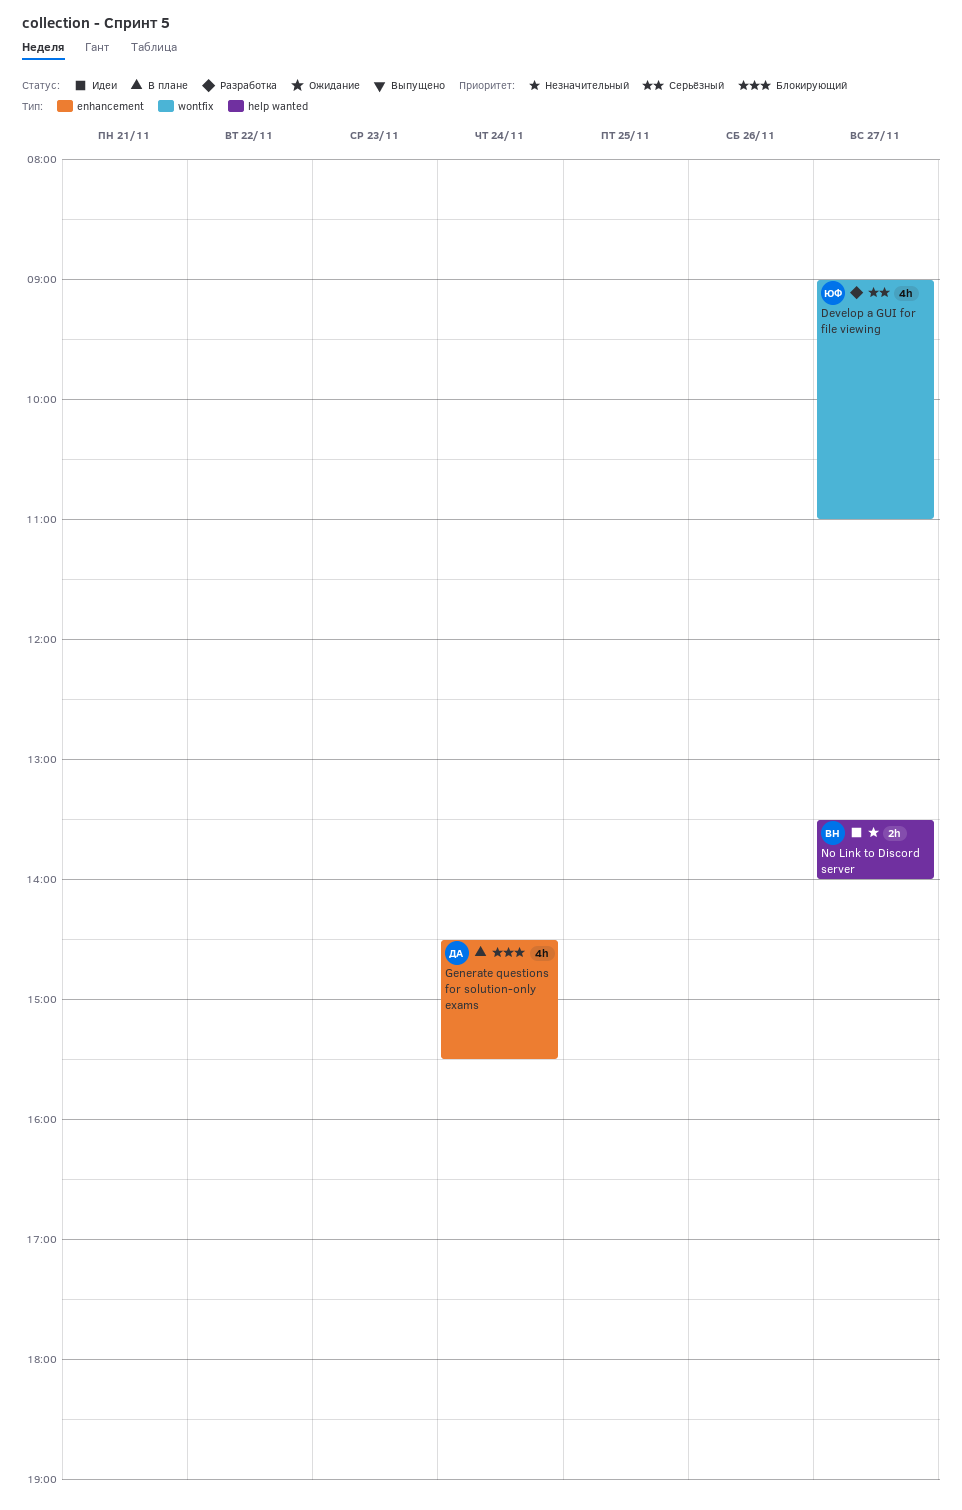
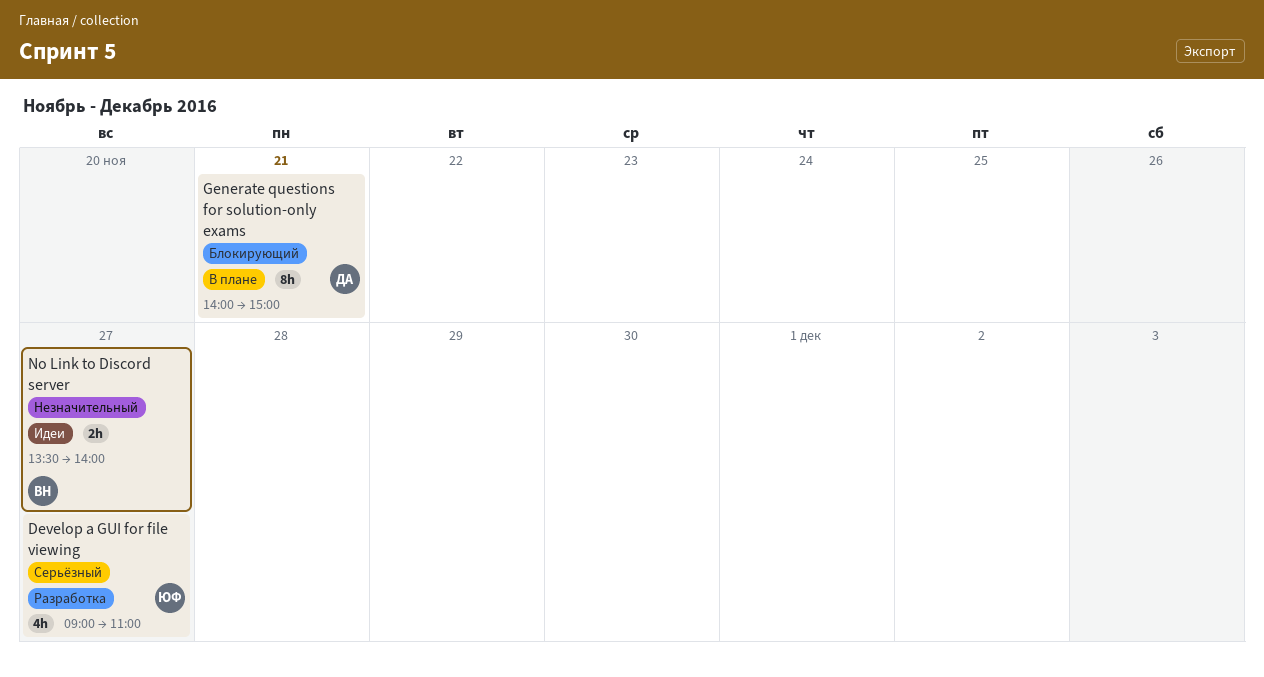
Generate questions for solution-only exams, estimate: 4h -> 8h
Generate questions for solution-only exams, day: Nov 24 -> Nov 21
Generate questions for solution-only exams, begins: 14:30 -> 14:00
Generate questions for solution-only exams, ends: 15:30 -> 15:00

